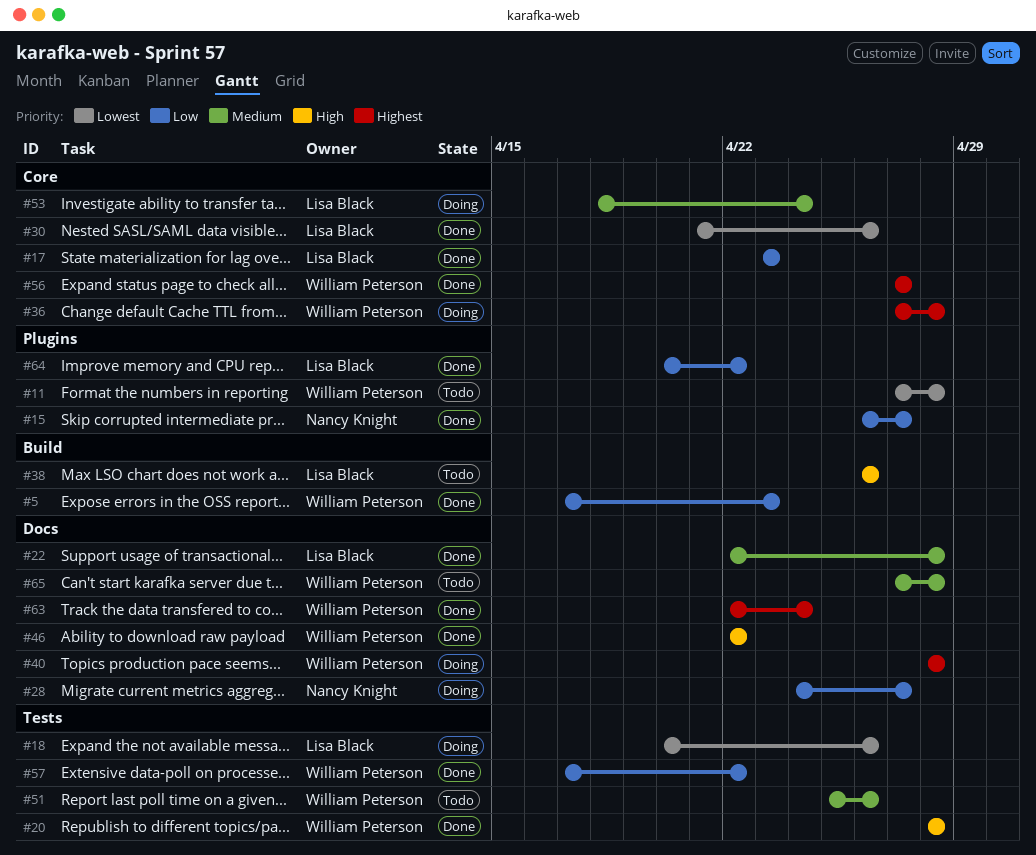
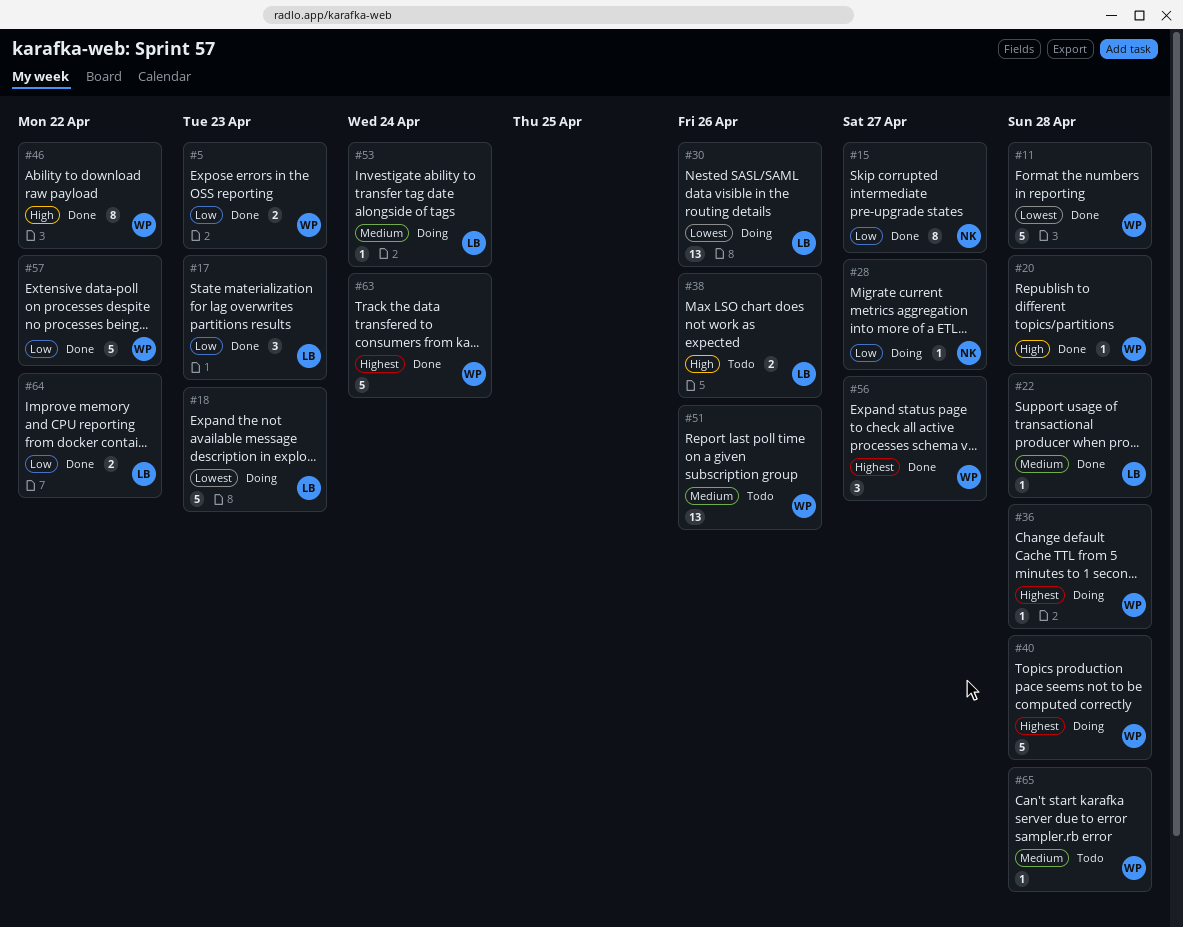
#11, status: Todo -> Done
#18, due: Apr 26 -> Apr 23
#30, status: Done -> Doing

